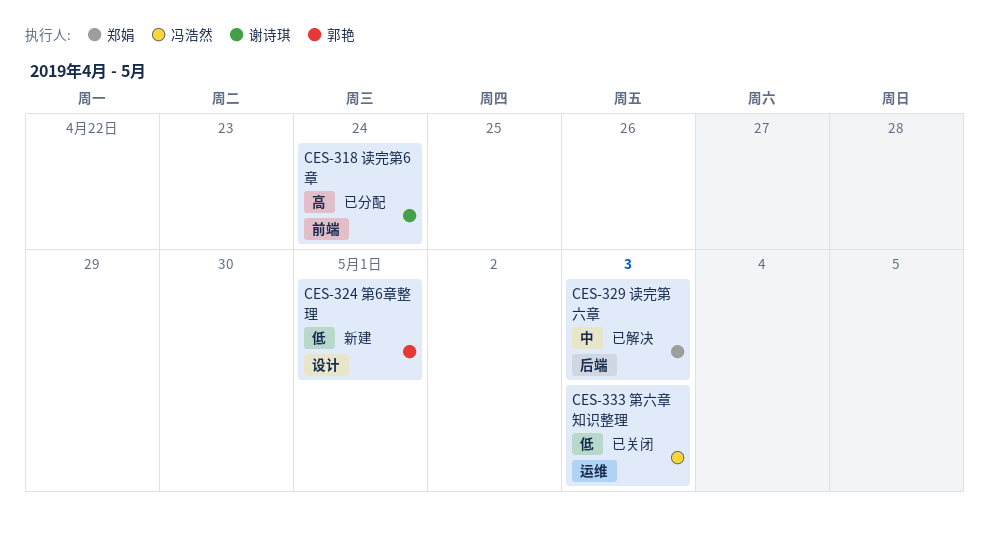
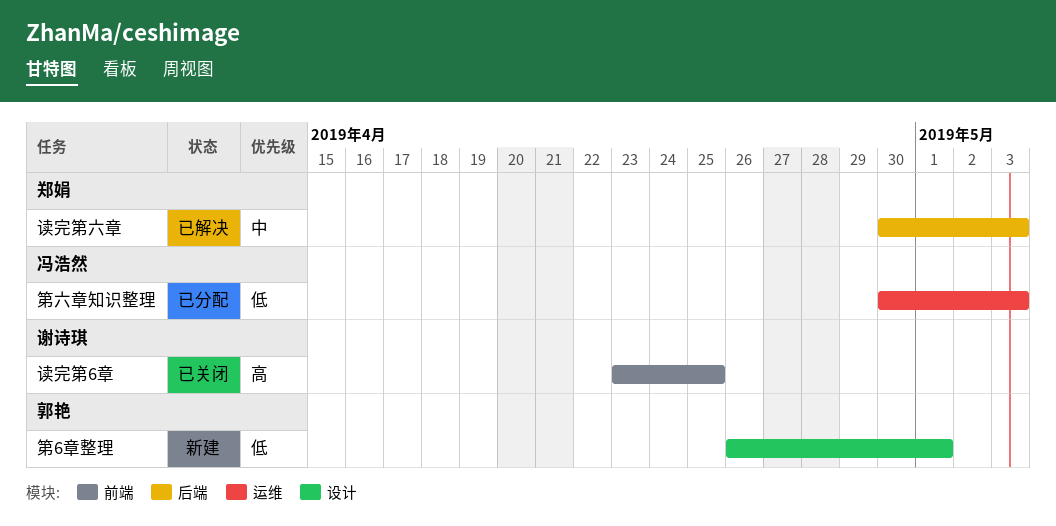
第六章知识整理, status: 已关闭 -> 已分配
读完第6章, status: 已分配 -> 已关闭
读完第6章, due: Apr 24 -> Apr 25

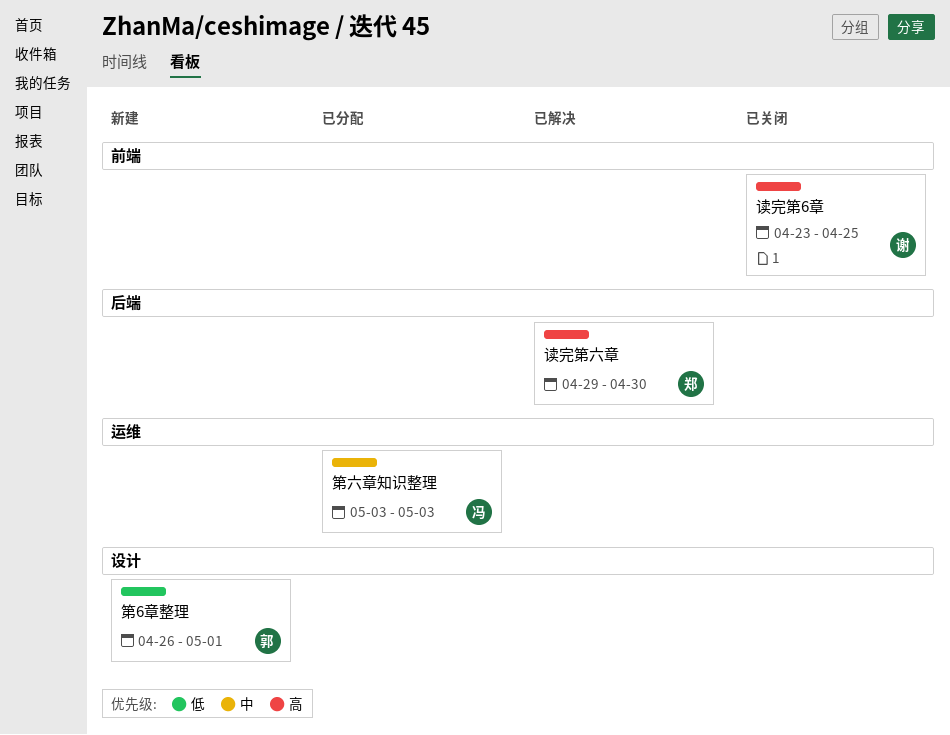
第六章知识整理, priority: 低 -> 中
第六章知识整理, start: Apr 30 -> May 3
读完第六章, priority: 中 -> 高
读完第六章, start: Apr 30 -> Apr 29
读完第六章, due: May 3 -> Apr 30

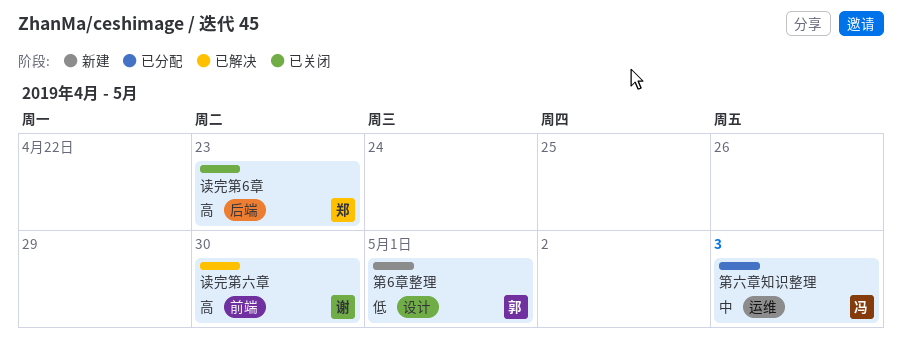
读完第6章, owner: 谢 -> 郑
读完第6章, label: 前端 -> 后端
读完第6章, due: Apr 25 -> Apr 23
读完第六章, owner: 郑 -> 谢
读完第六章, label: 后端 -> 前端

